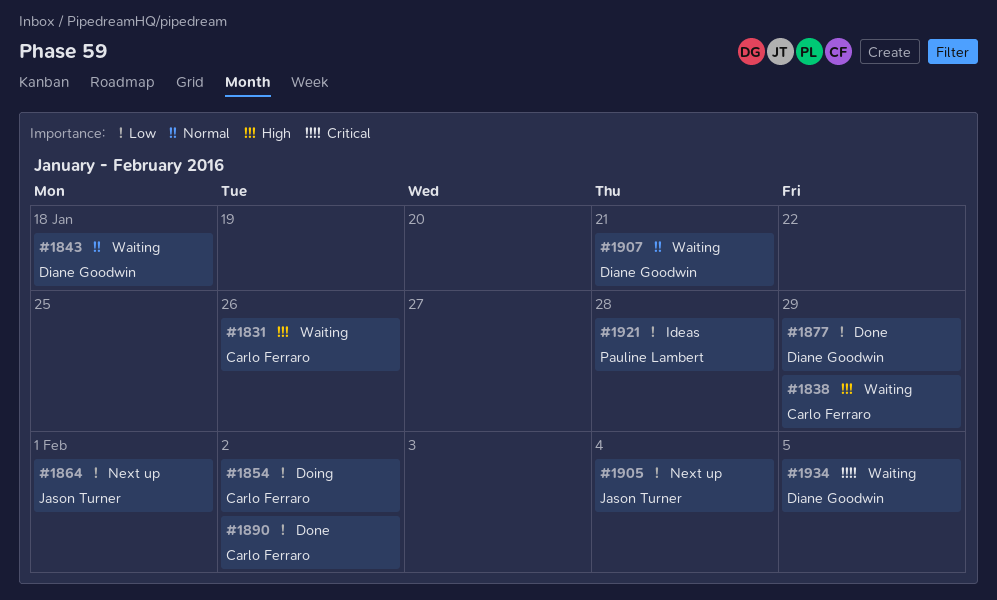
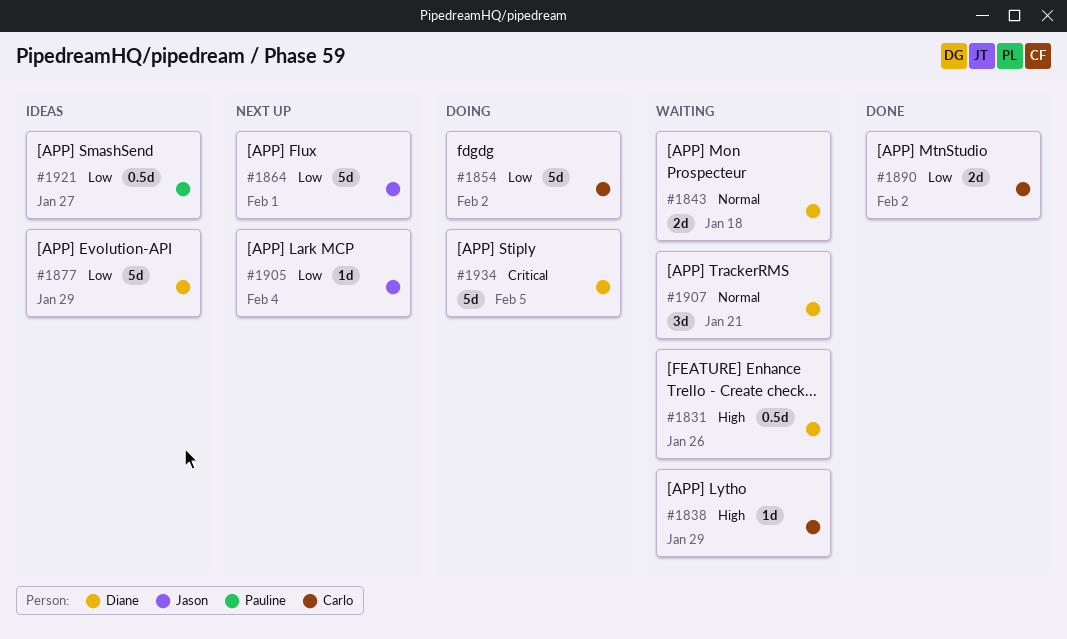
#1831, owner: Carlo Ferraro -> Diane Goodwin
#1877, status: Done -> Ideas
#1921, due: Jan 28 -> Jan 27
#1934, status: Waiting -> Doing

